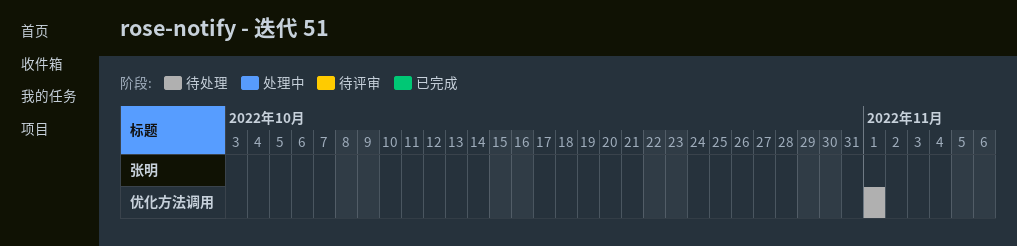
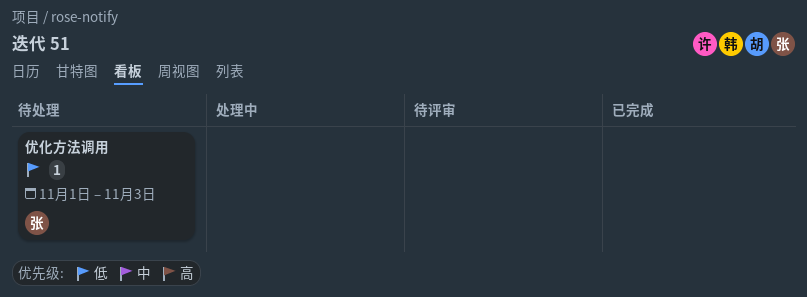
优化方法调用, due: Nov 1 -> Nov 3

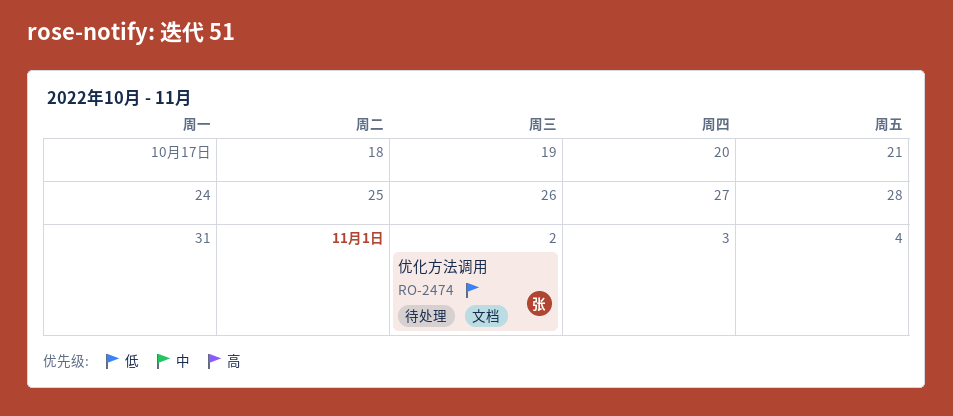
优化方法调用, due: Nov 3 -> Nov 2

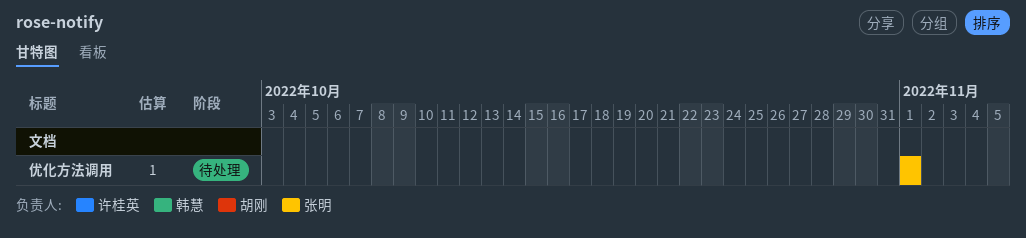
优化方法调用, due: Nov 2 -> Nov 1

